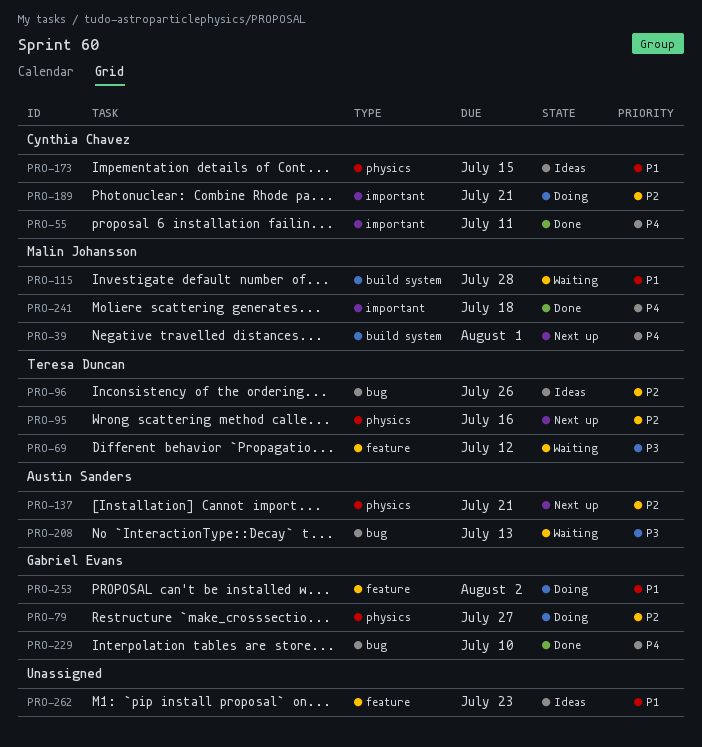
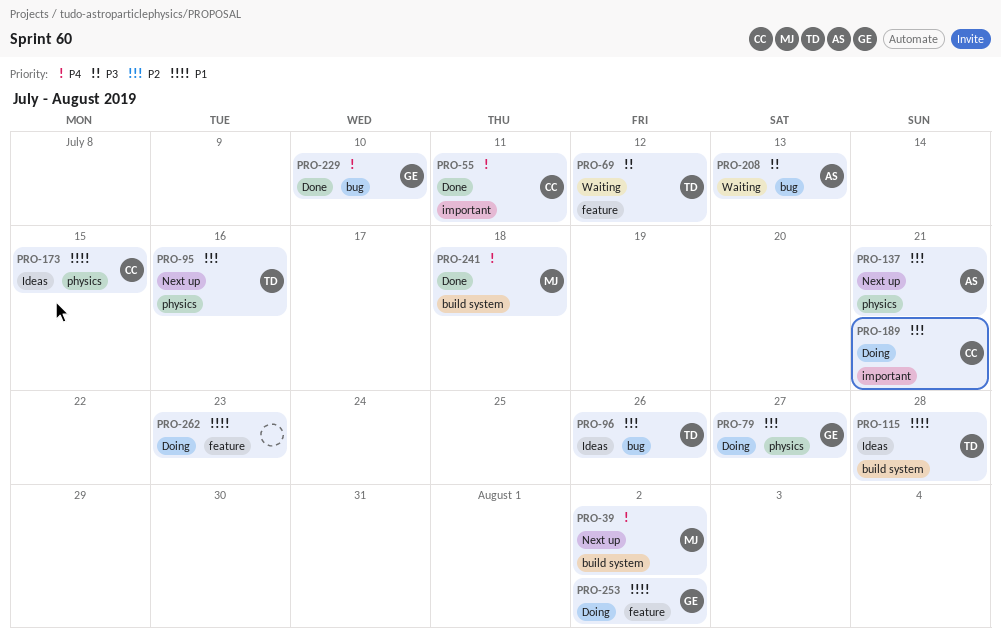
PRO-39, due: Aug 1 -> Aug 2
PRO-115, status: Waiting -> Ideas
PRO-115, owner: Malin Johansson -> Teresa Duncan
PRO-241, label: important -> build system
PRO-262, status: Ideas -> Doing

